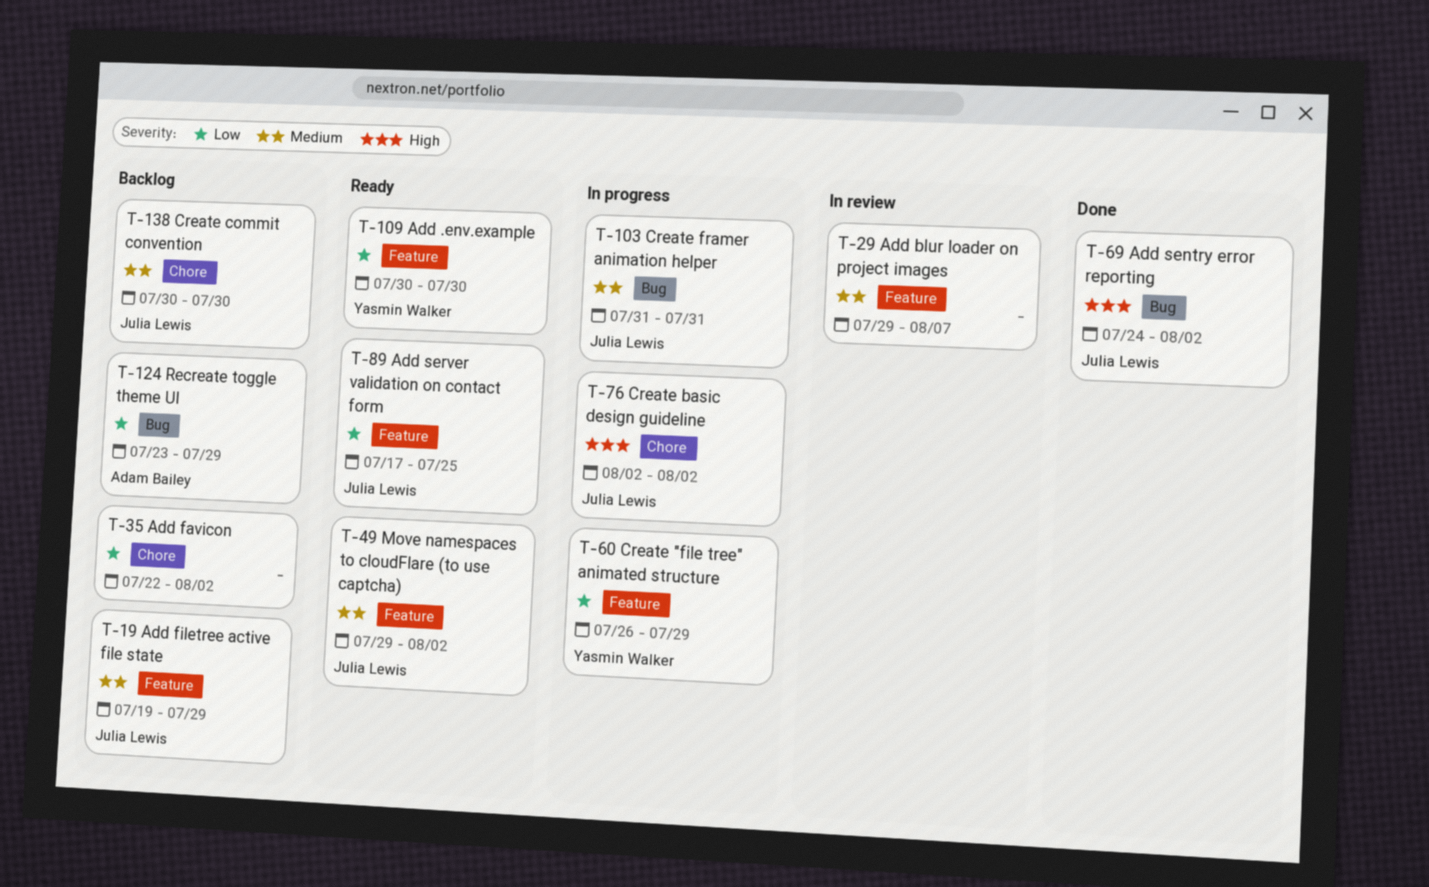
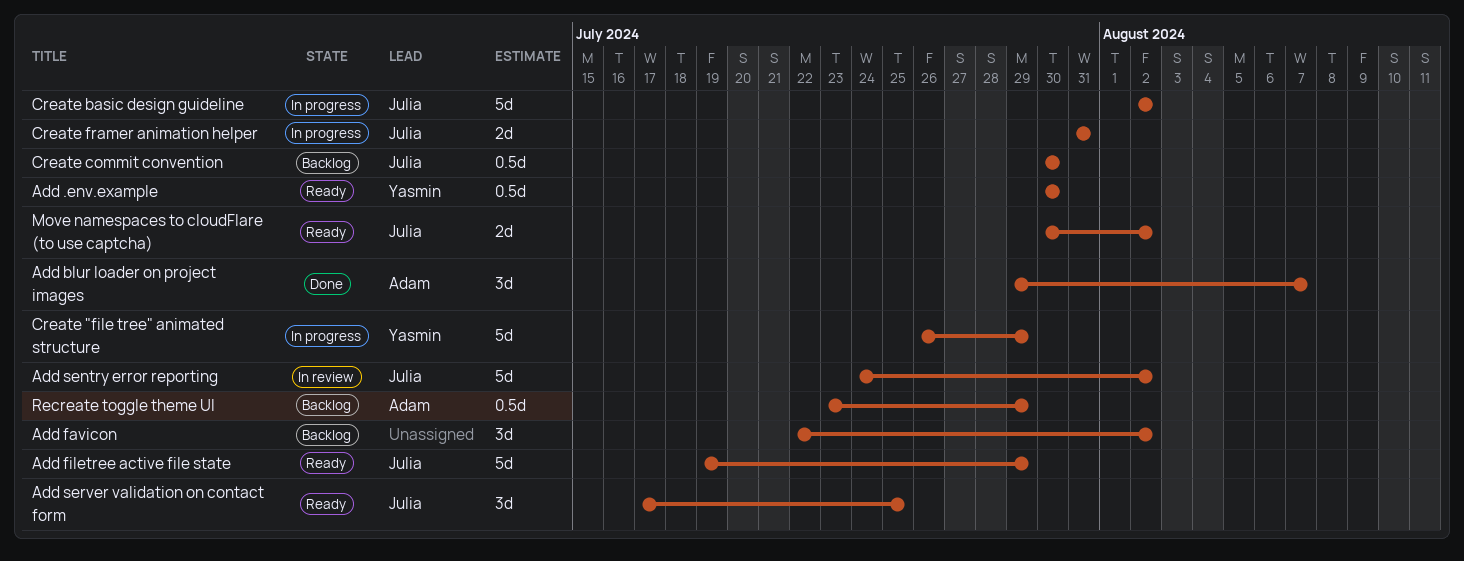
Add blur loader on project images, status: In review -> Done
Add blur loader on project images, owner: none -> Adam Bailey
Add filetree active file state, status: Backlog -> Ready
Add sentry error reporting, status: Done -> In review
Move namespaces to cloudFlare (to use captcha), start: Jul 29 -> Jul 30

